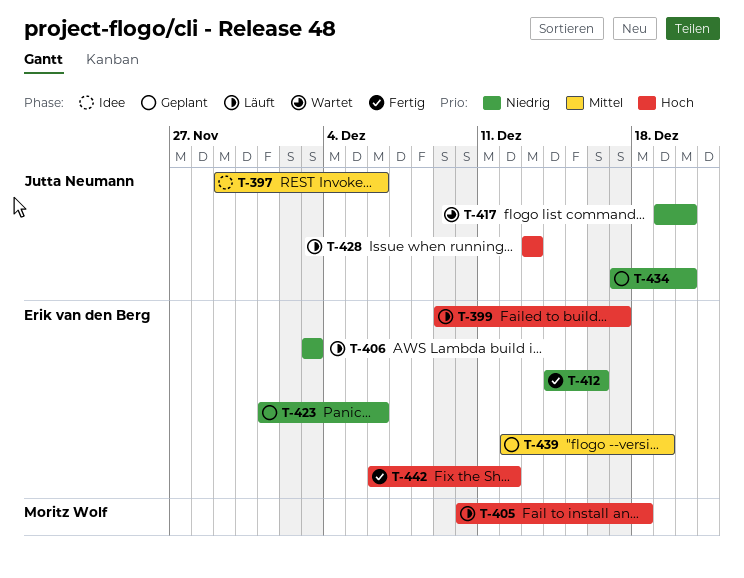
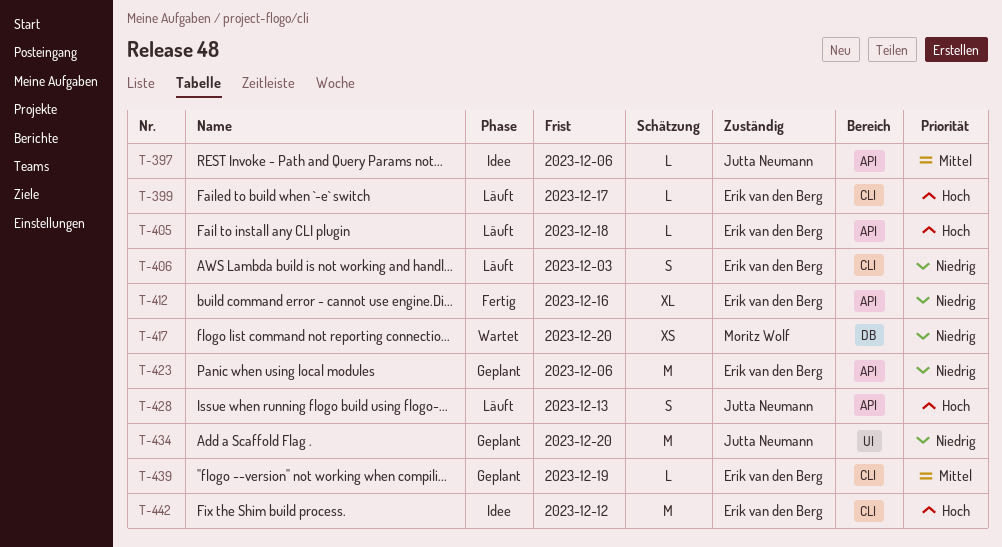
T-405, owner: Moritz Wolf -> Erik van den Berg
T-417, owner: Jutta Neumann -> Moritz Wolf
T-442, status: Fertig -> Idee

